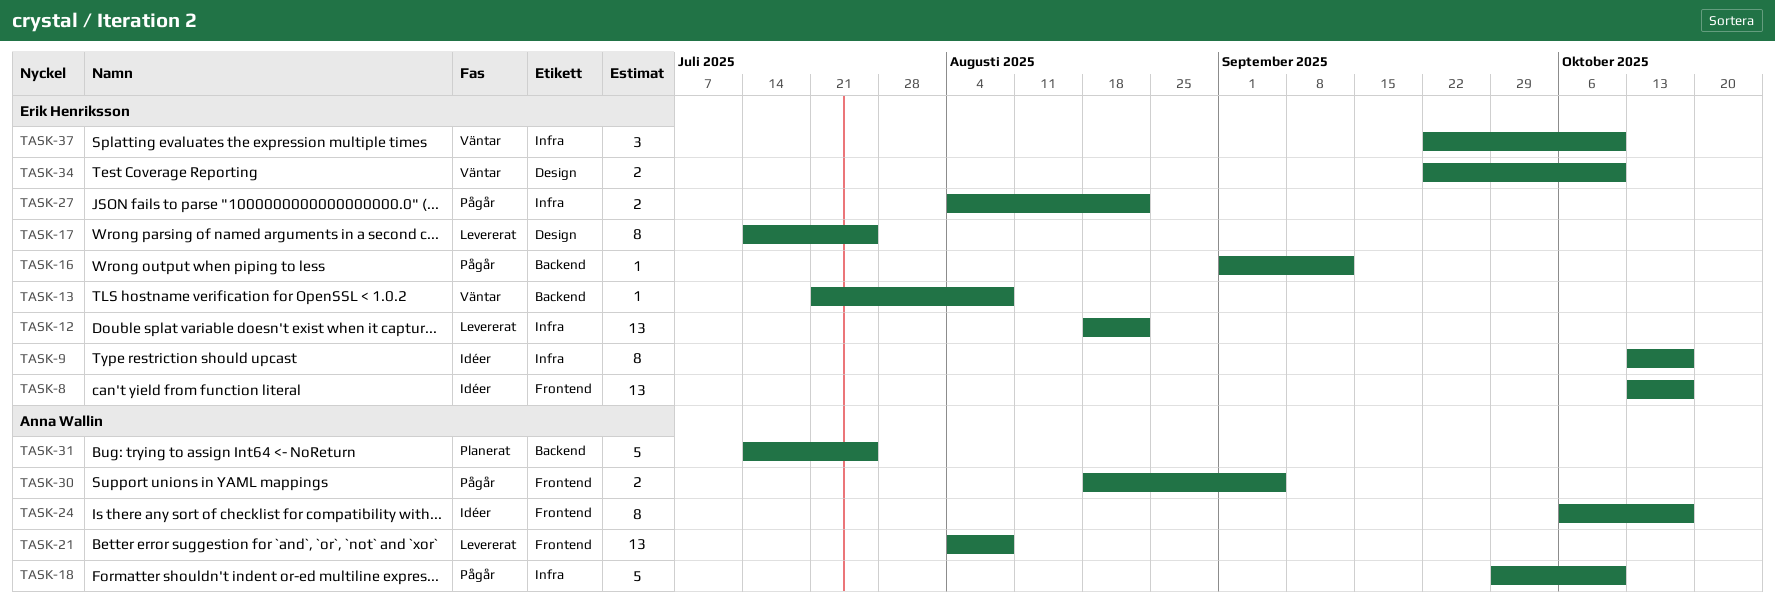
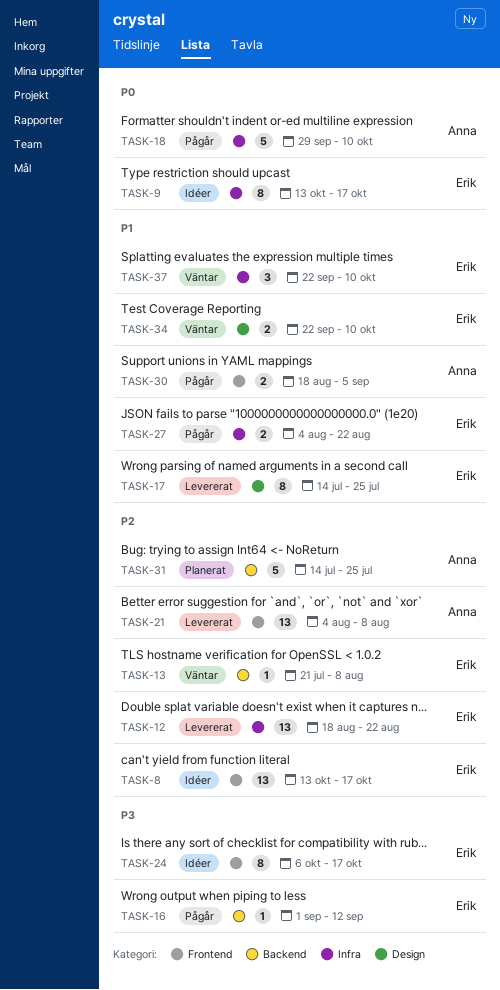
TASK-24, owner: Anna Wallin -> Erik Henriksson

